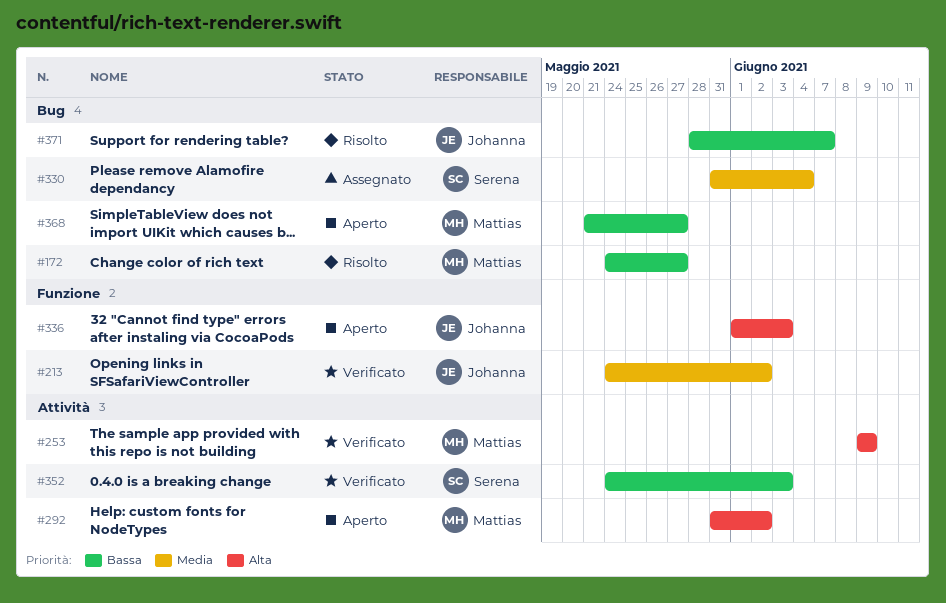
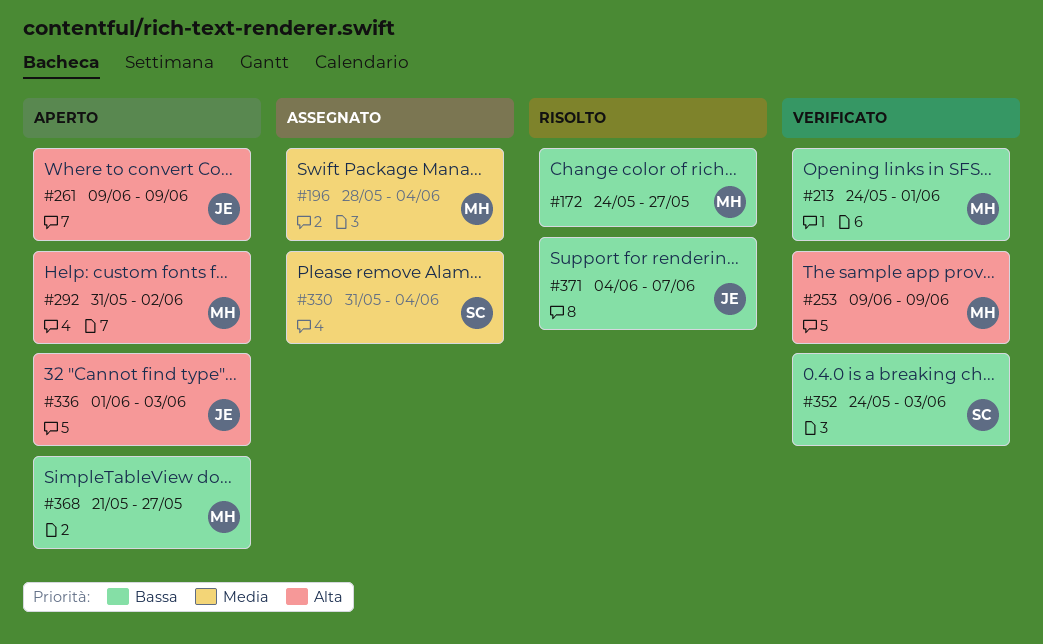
#196: none -> present
#213, owner: Johanna -> Mattias
#213, priority: Media -> Bassa
#213, due: Jun 2 -> Jun 1
#261: none -> present
#371, start: May 28 -> Jun 4

